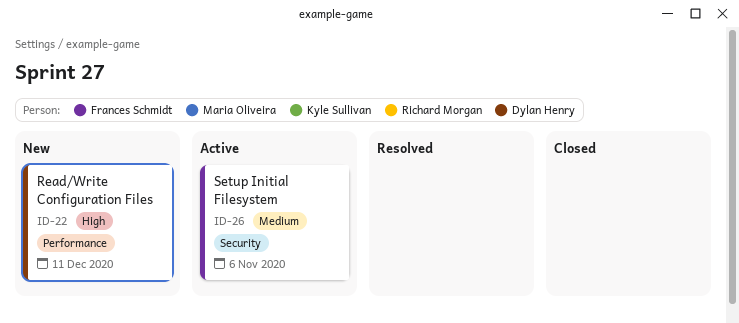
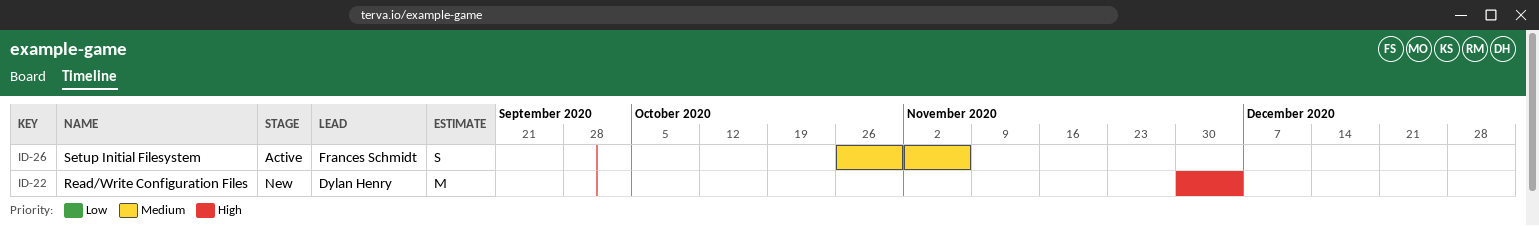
ID-22, due: Dec 11 -> Dec 4

